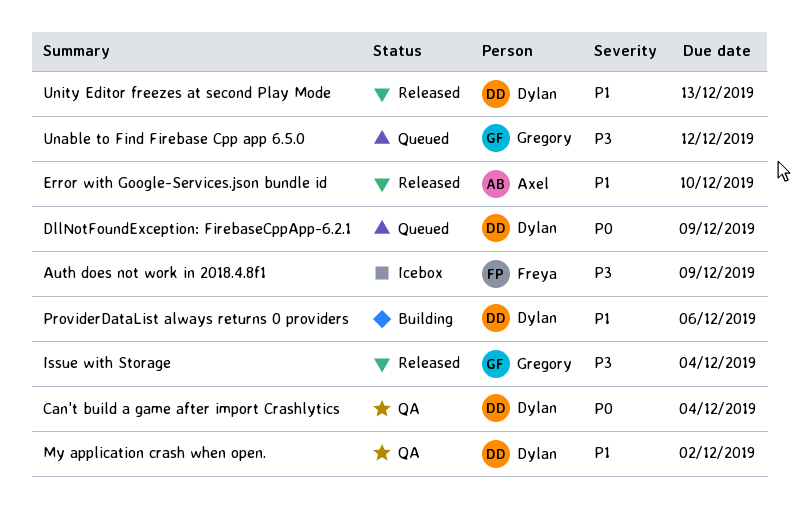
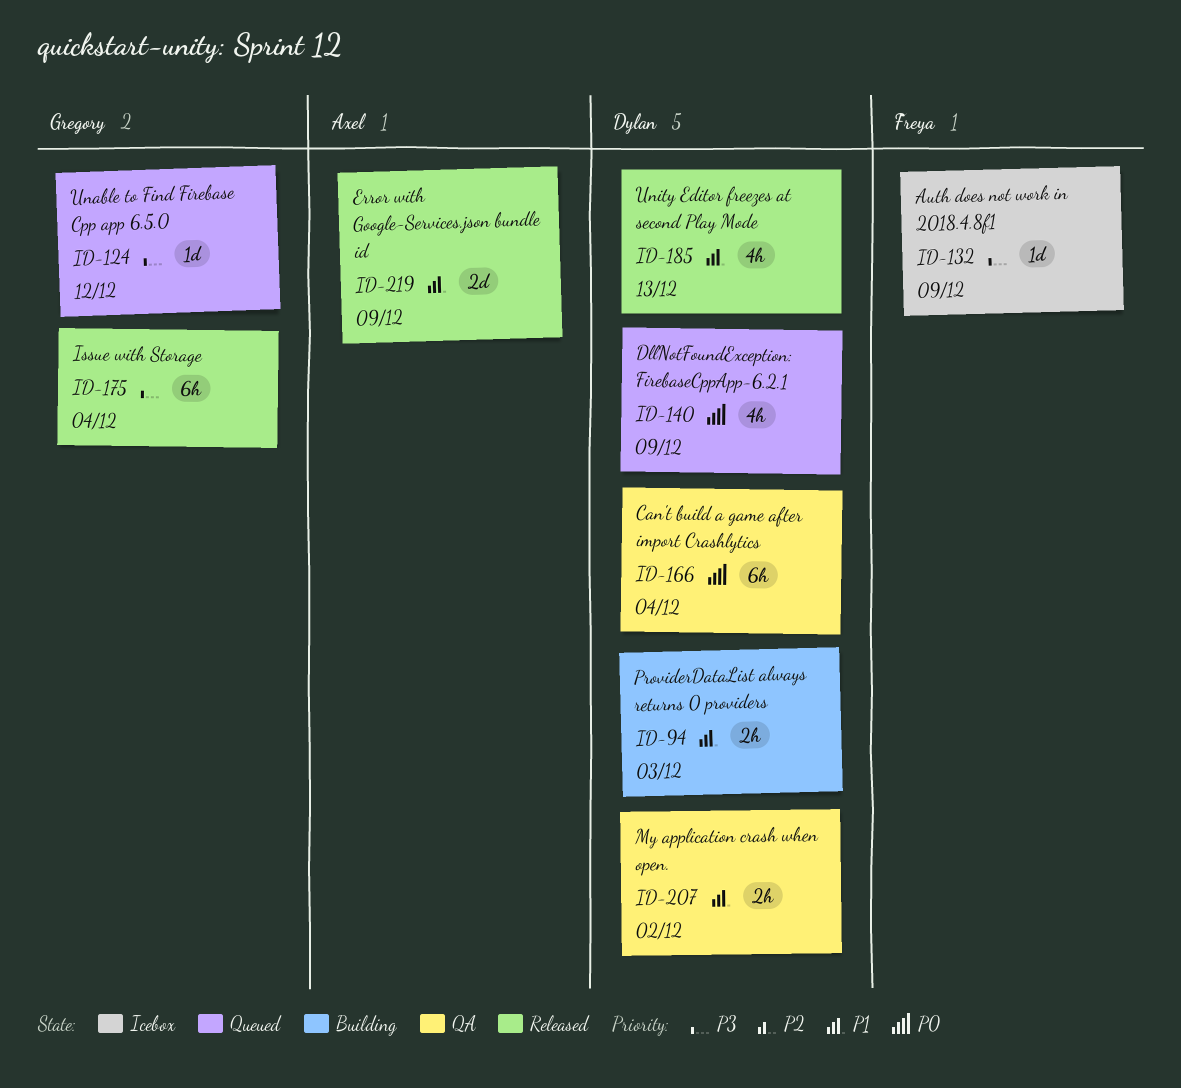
Error with Google-Services.json bundle id, due: Dec 10 -> Dec 9
ProviderDataList always returns 0 providers, due: Dec 6 -> Dec 3

